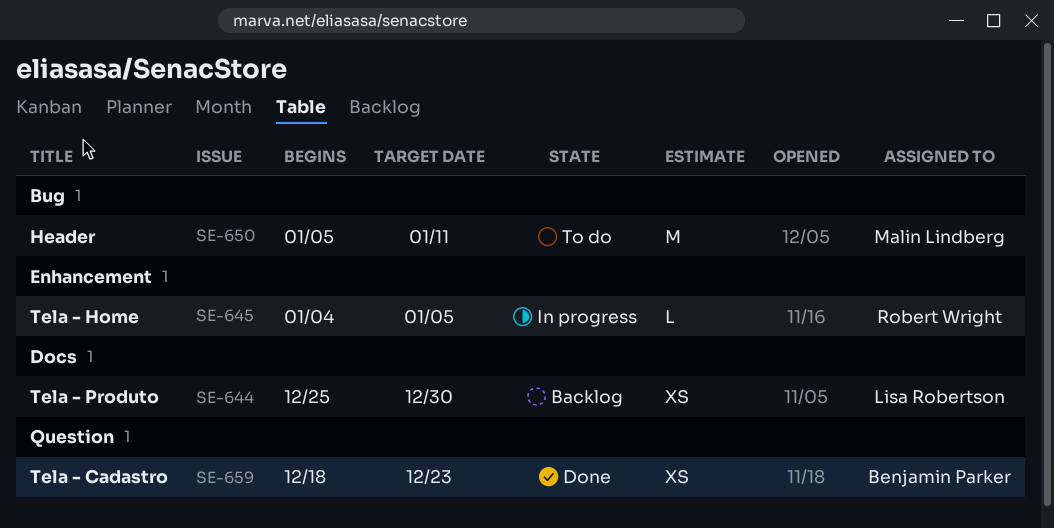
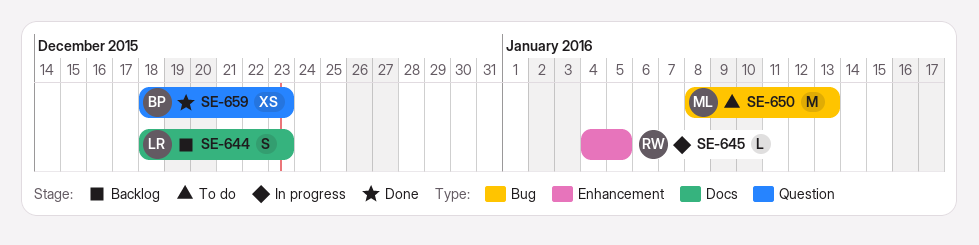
SE-644, estimate: XS -> S
SE-644, start: Dec 25 -> Dec 18
SE-644, due: Dec 30 -> Dec 23
SE-650, start: Jan 5 -> Jan 8
SE-650, due: Jan 11 -> Jan 13

